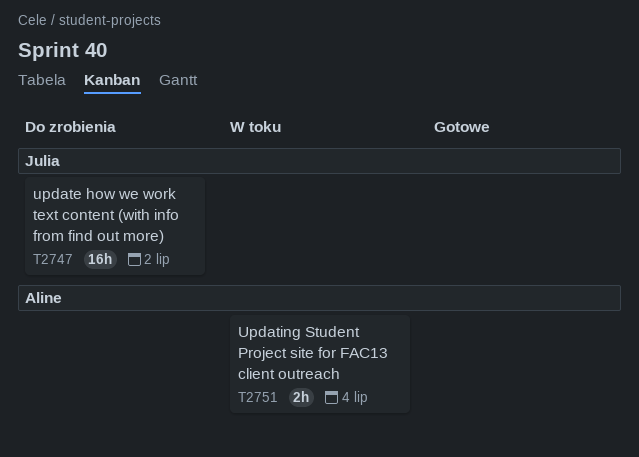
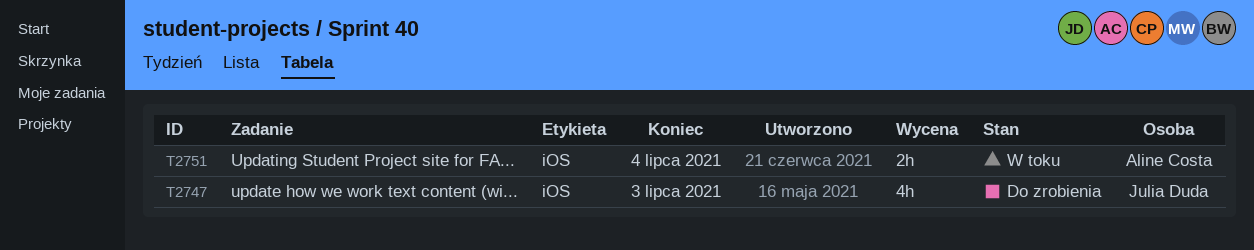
T2747, estimate: 16h -> 4h
T2747, due: Jul 2 -> Jul 3

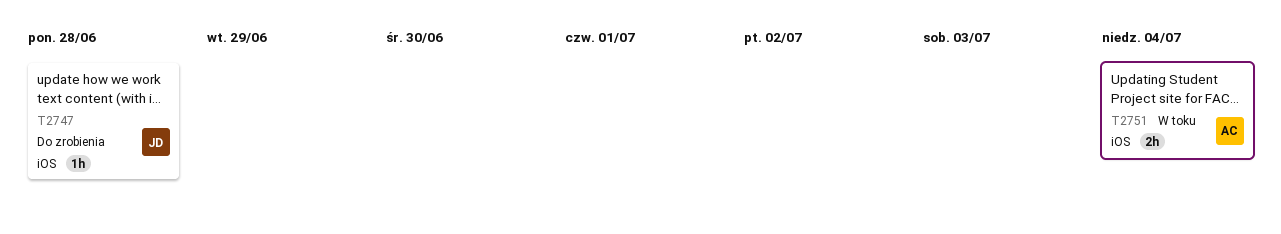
T2747, estimate: 4h -> 1h
T2747, due: Jul 3 -> Jun 28

